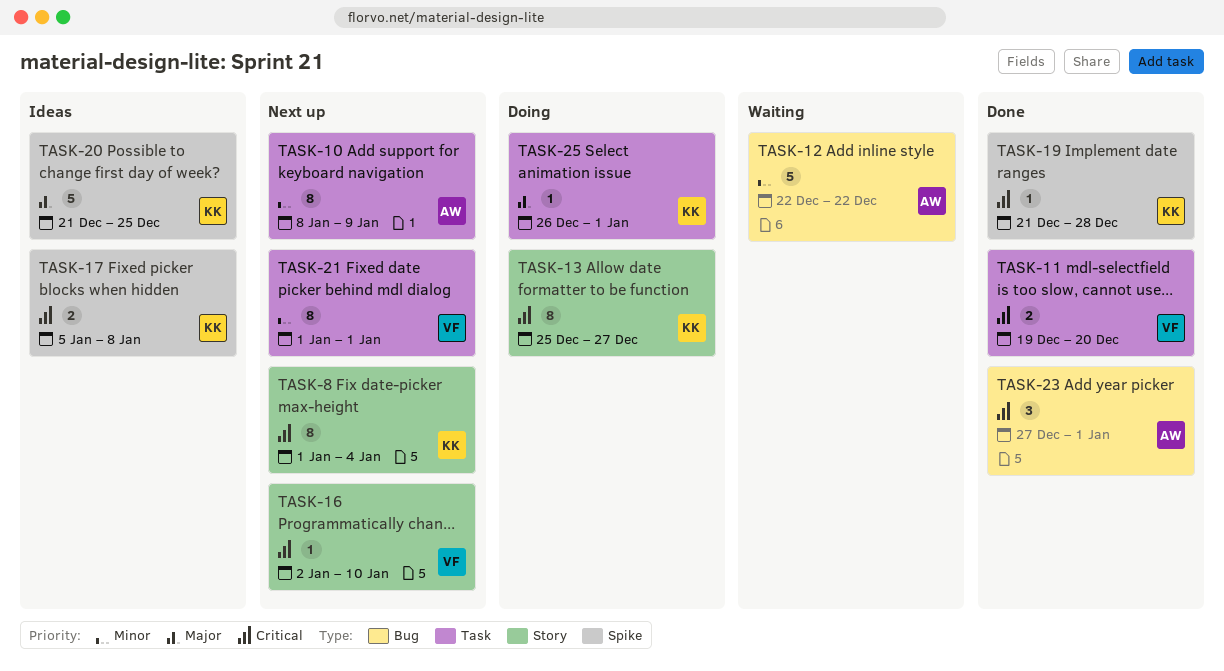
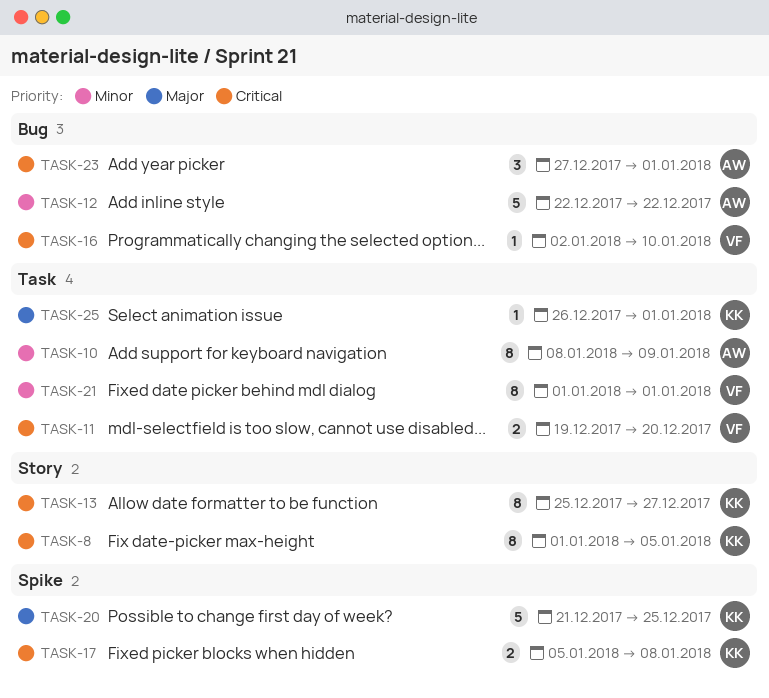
TASK-8, due: Jan 4 -> Jan 5
TASK-16, label: Story -> Bug
TASK-19: present -> none

